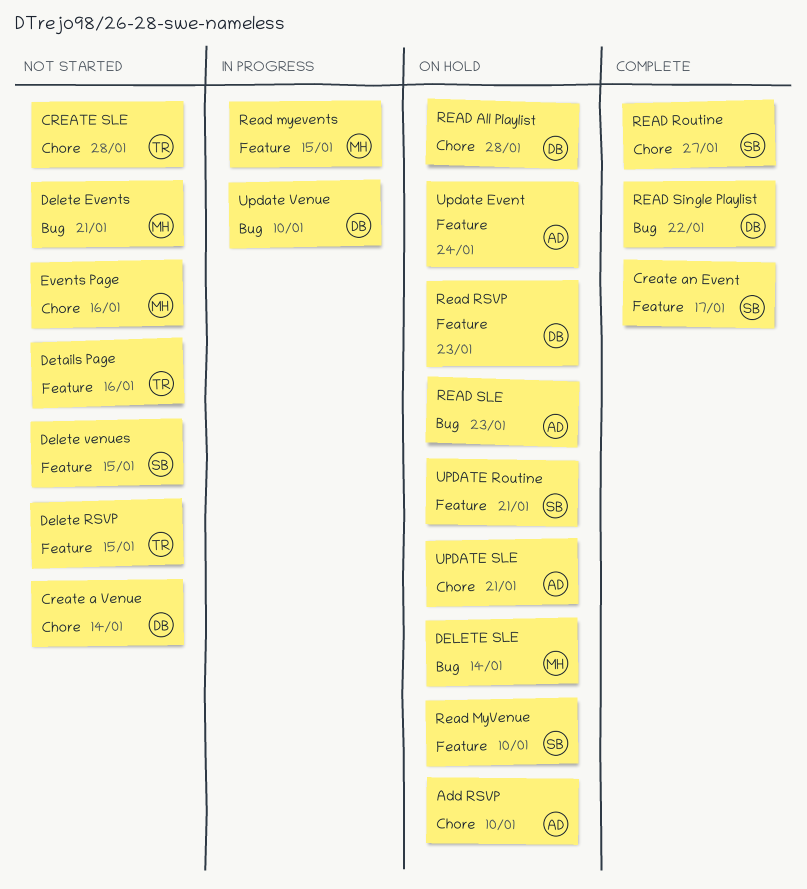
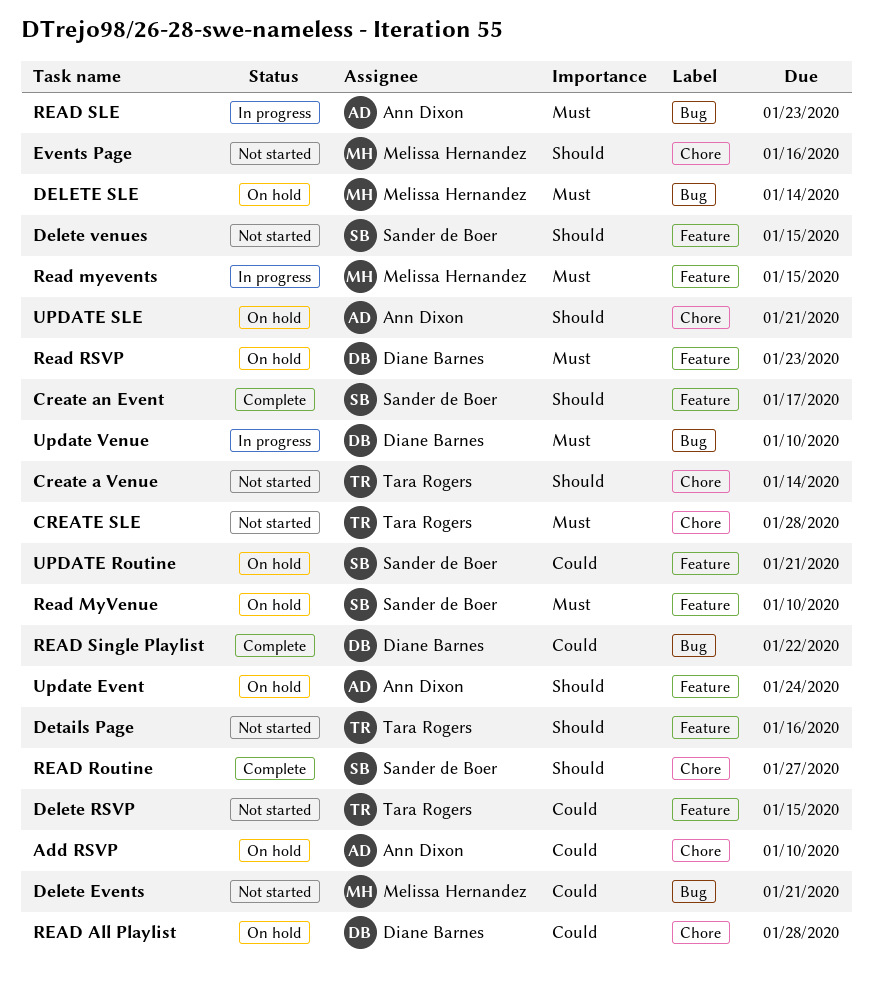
Create a Venue, owner: Diane Barnes -> Tara Rogers
READ SLE, status: On hold -> In progress

